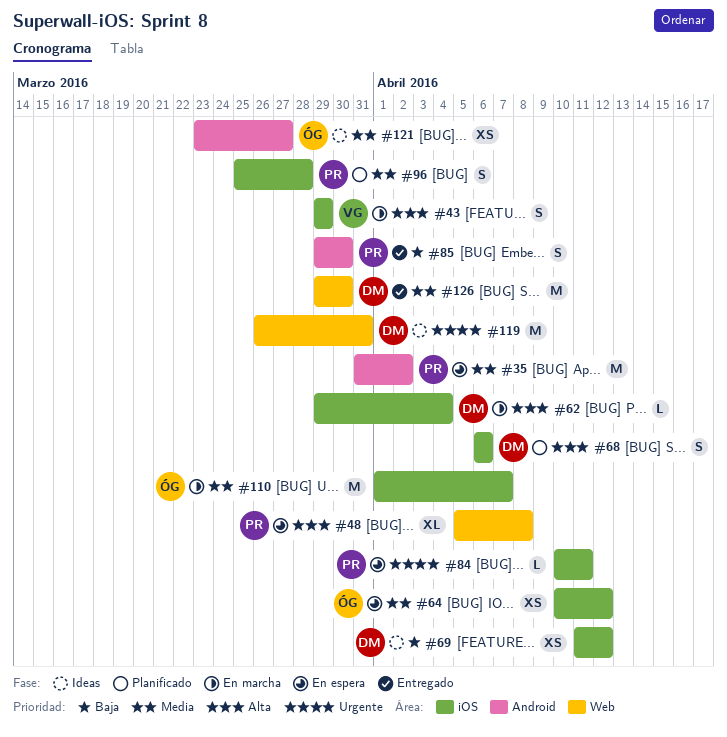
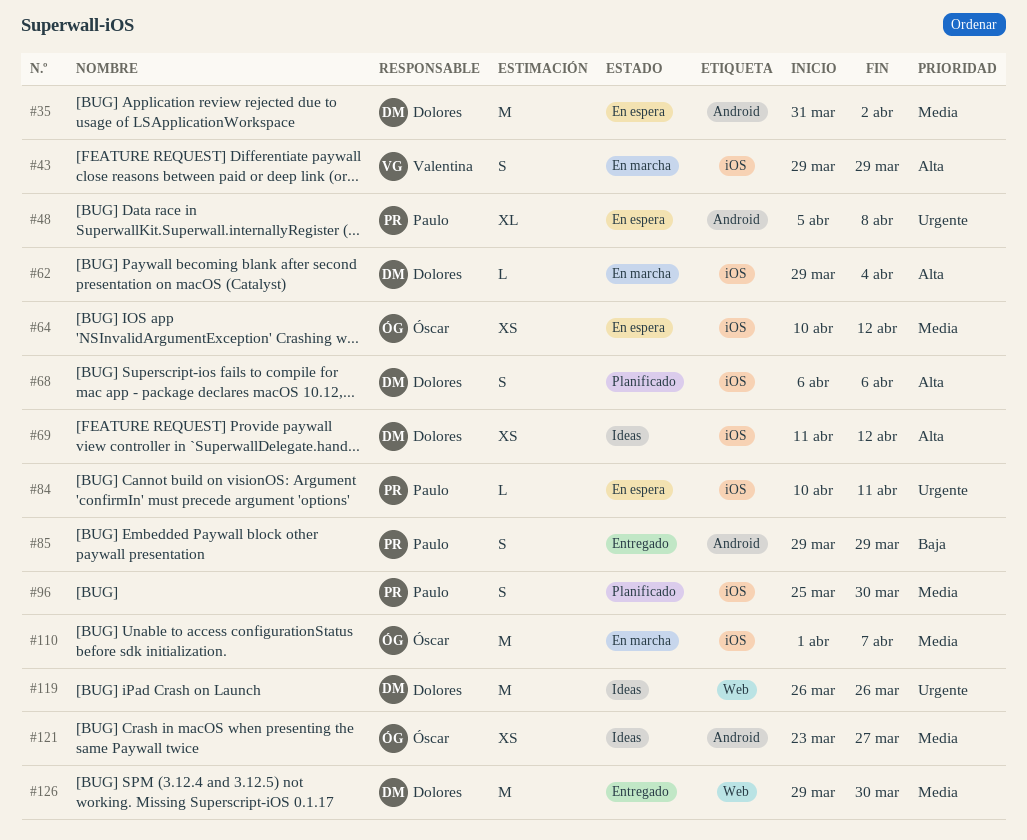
#35, owner: Paulo -> Dolores
#48, priority: Alta -> Urgente
#48, label: Web -> Android
#69, priority: Baja -> Alta
#85, due: Mar 30 -> Mar 29
#96, due: Mar 28 -> Mar 30
#119, due: Mar 31 -> Mar 26

